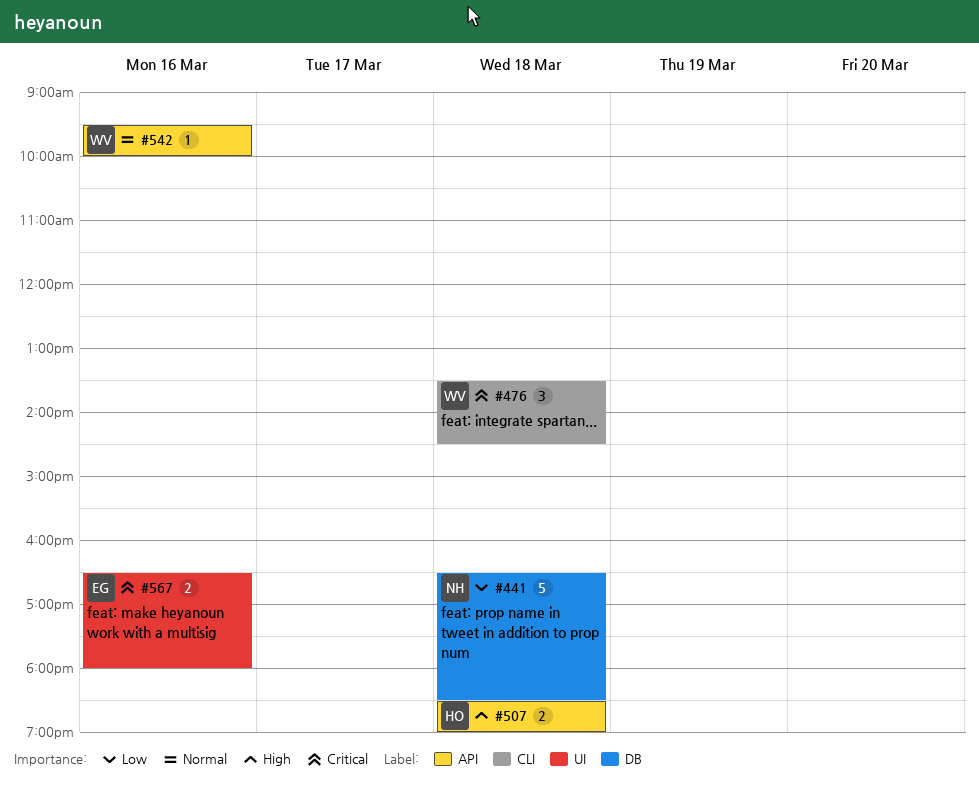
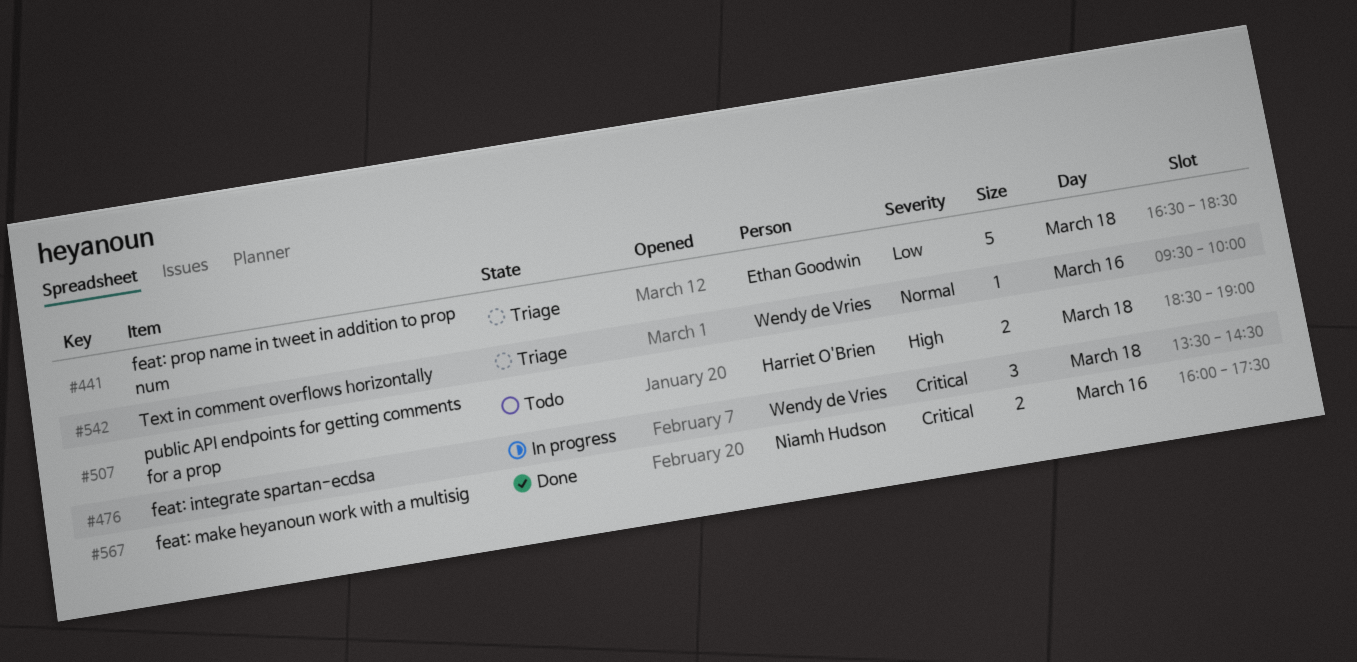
#441, owner: Niamh Hudson -> Ethan Goodwin
#567, owner: Ethan Goodwin -> Niamh Hudson
#567, begins: 16:30 -> 16:00
#567, ends: 18:00 -> 17:30

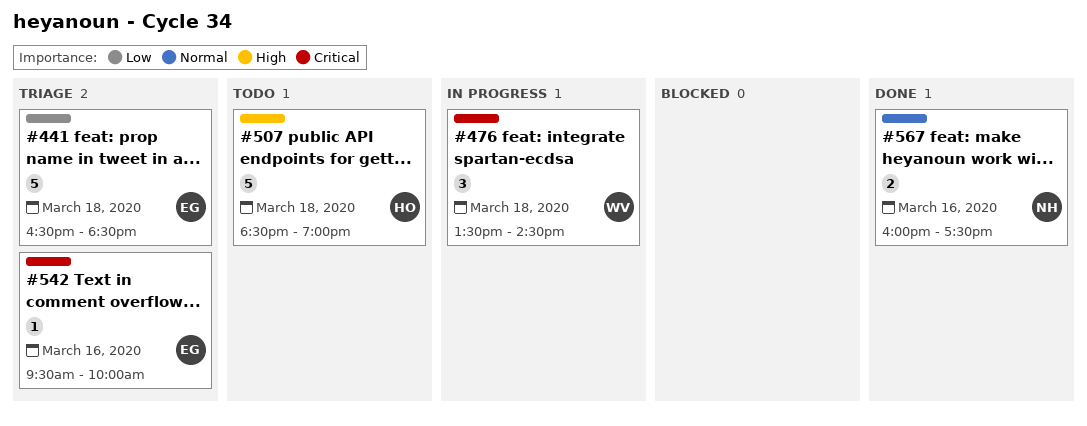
#507, estimate: 2 -> 5
#542, owner: Wendy de Vries -> Ethan Goodwin
#542, priority: Normal -> Critical
#567, priority: Critical -> Normal

